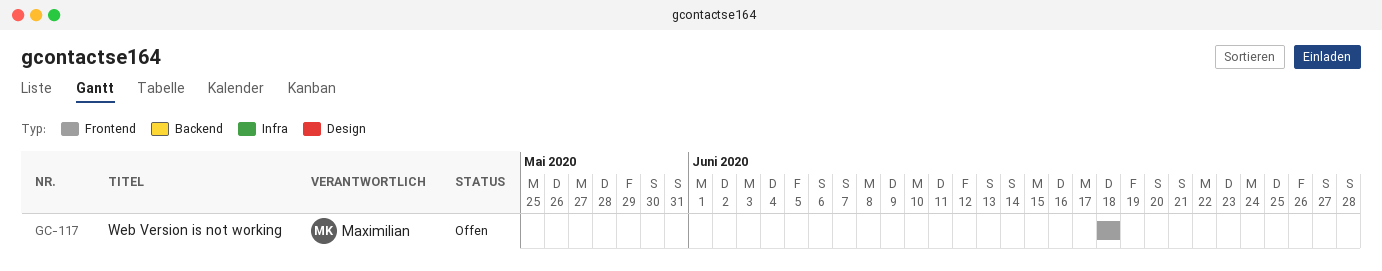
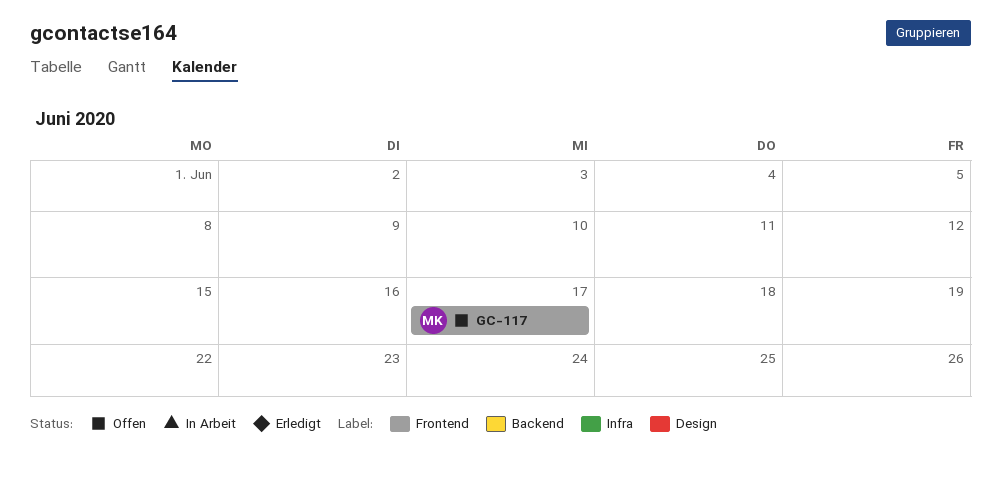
GC-117, start: Jun 18 -> Jun 17
GC-117, due: Jun 18 -> Jun 17

